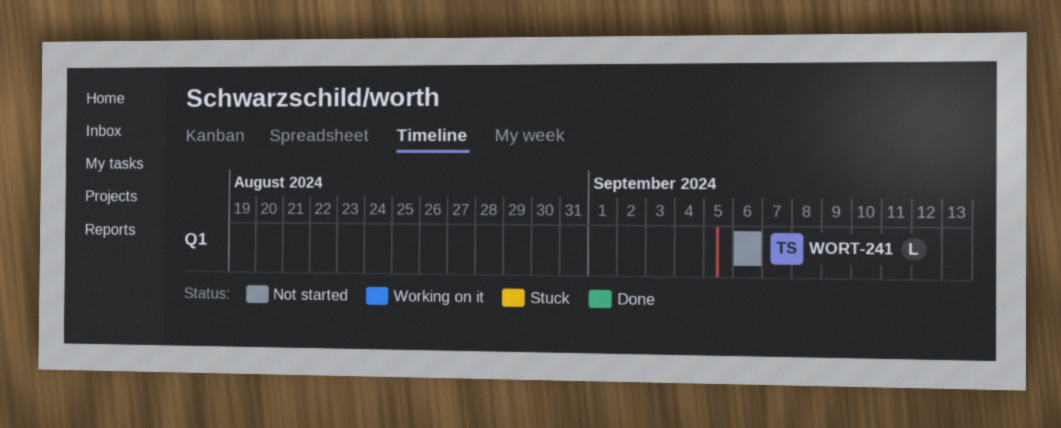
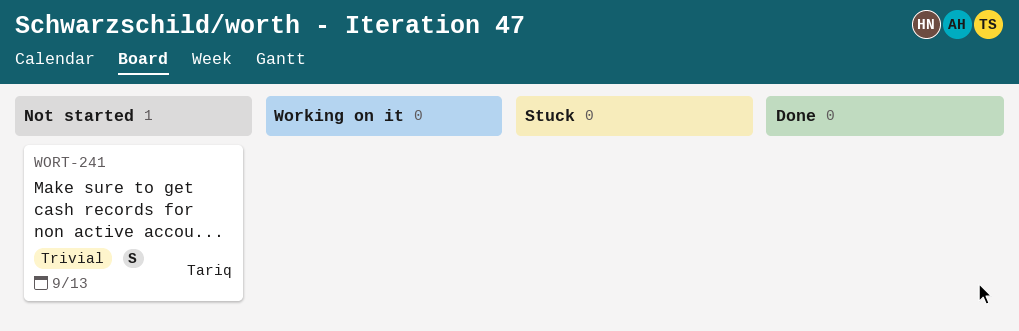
WORT-241, estimate: L -> S
WORT-241, due: Sep 6 -> Sep 13

